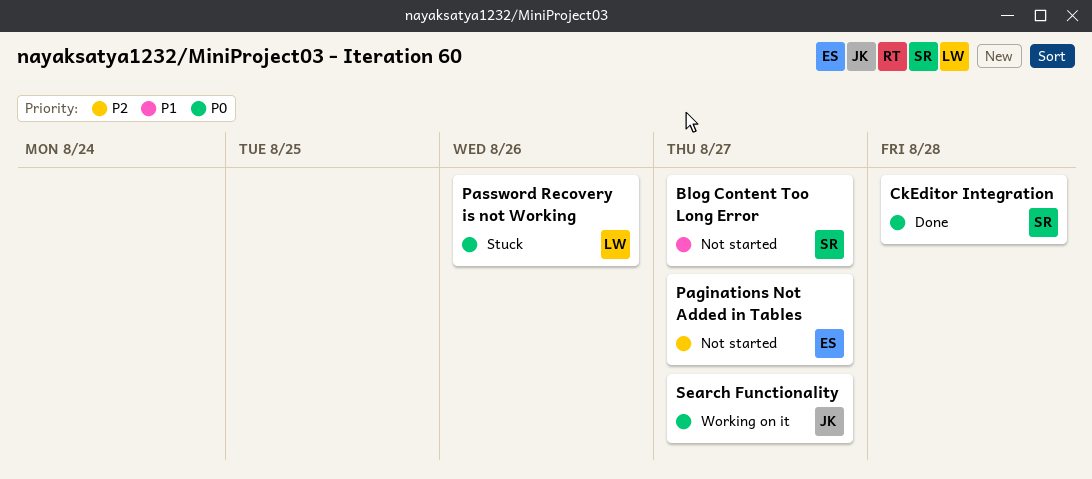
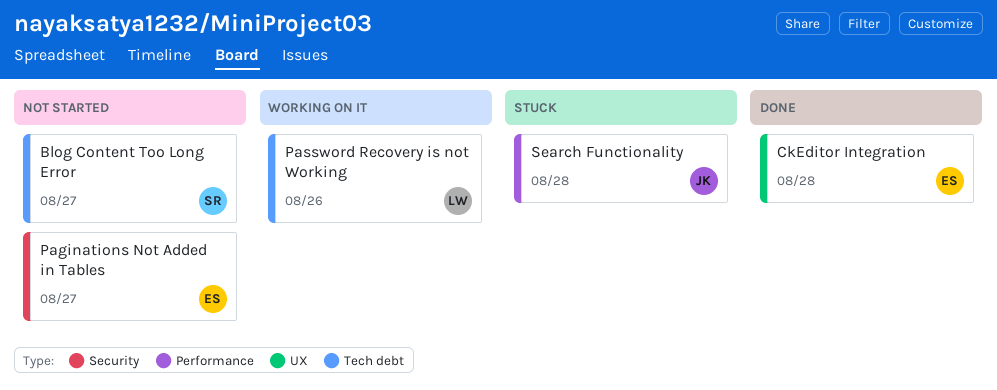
CkEditor Integration, owner: SR -> ES
Password Recovery is not Working, status: Stuck -> Working on it
Search Functionality, status: Working on it -> Stuck
Search Functionality, due: Aug 27 -> Aug 28

